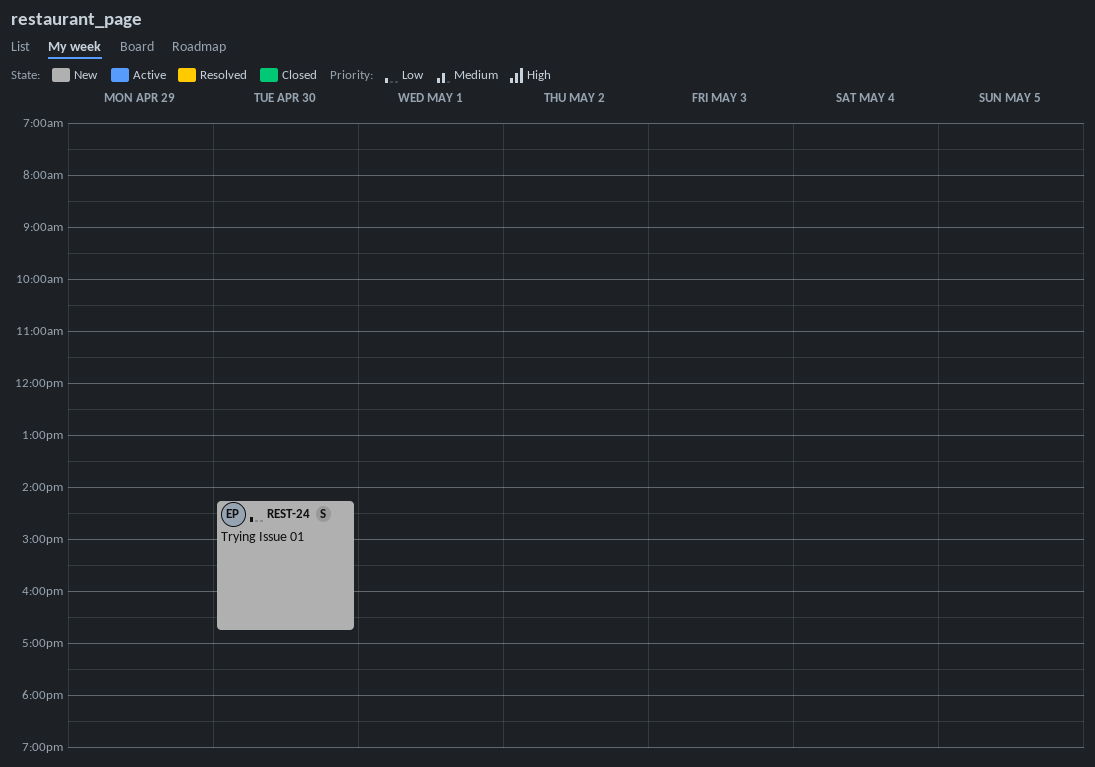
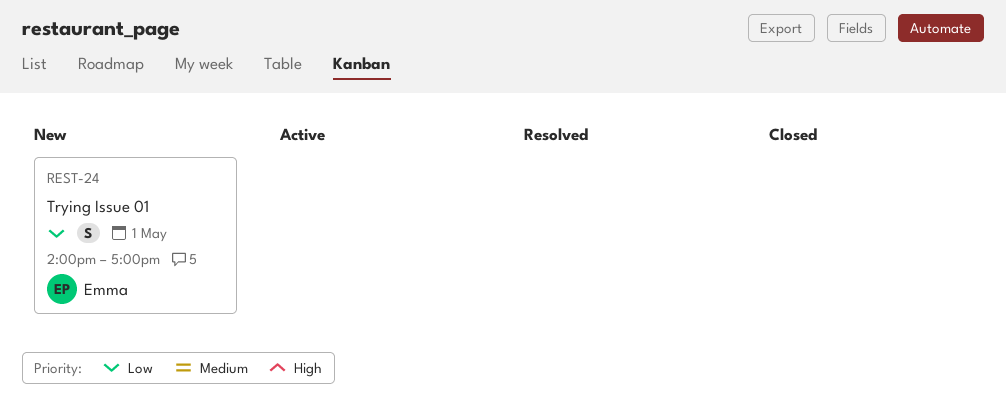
REST-24, day: Apr 30 -> May 1
REST-24, begins: 14:15 -> 14:00
REST-24, ends: 16:45 -> 17:00

